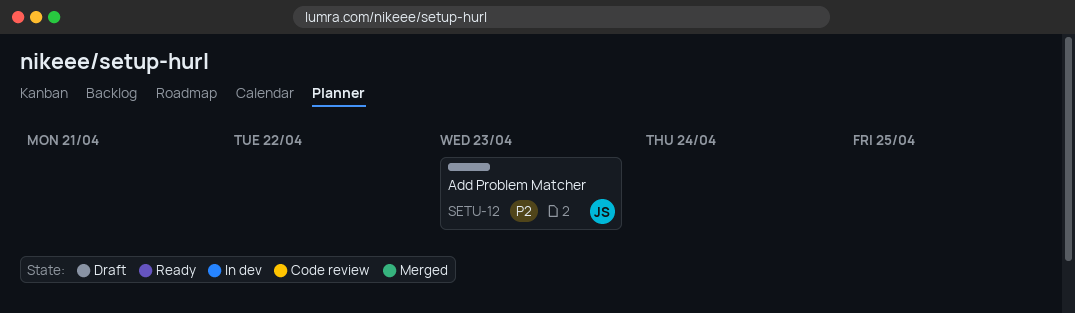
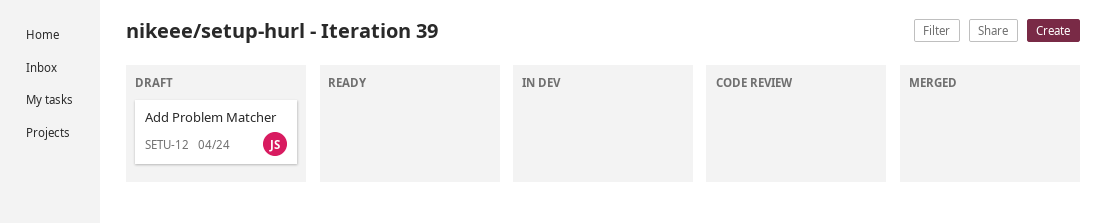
SETU-12, due: Apr 23 -> Apr 24

